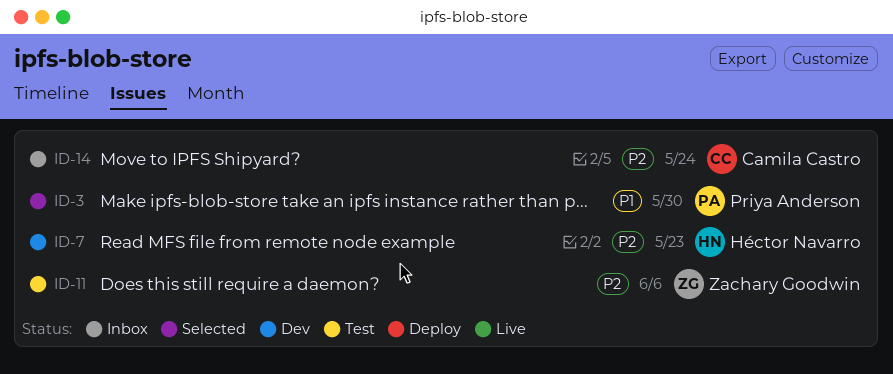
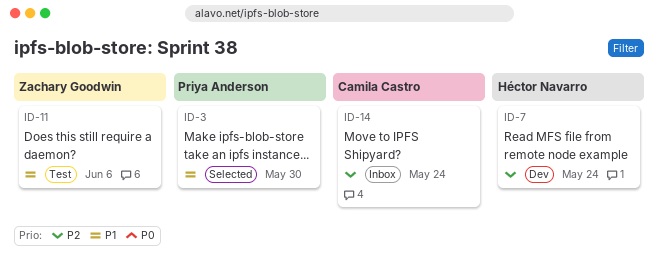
ID-7, due: May 23 -> May 24
ID-11, priority: P2 -> P1

